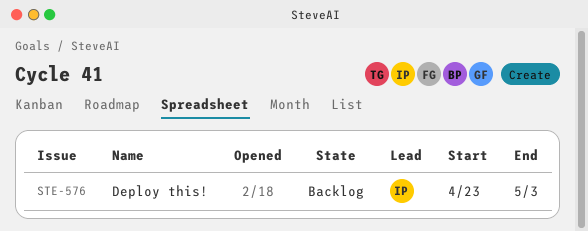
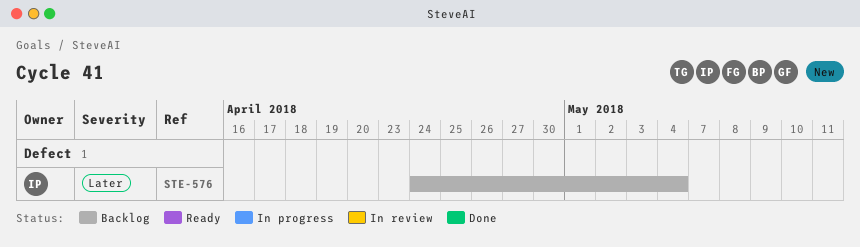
STE-576, start: Apr 23 -> Apr 24
STE-576, due: May 3 -> May 4

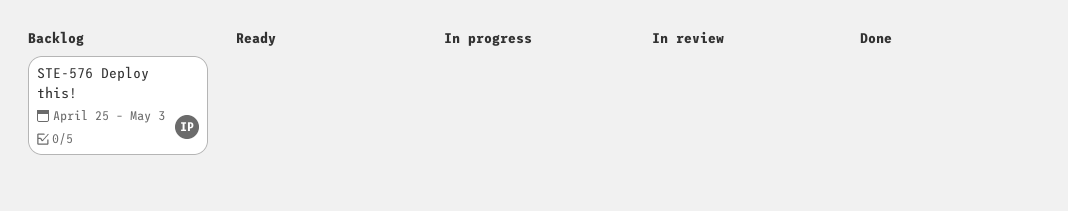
STE-576, start: Apr 24 -> Apr 25
STE-576, due: May 4 -> May 3

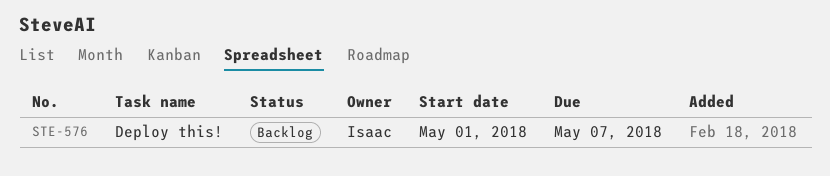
STE-576, start: Apr 25 -> May 1
STE-576, due: May 3 -> May 7

